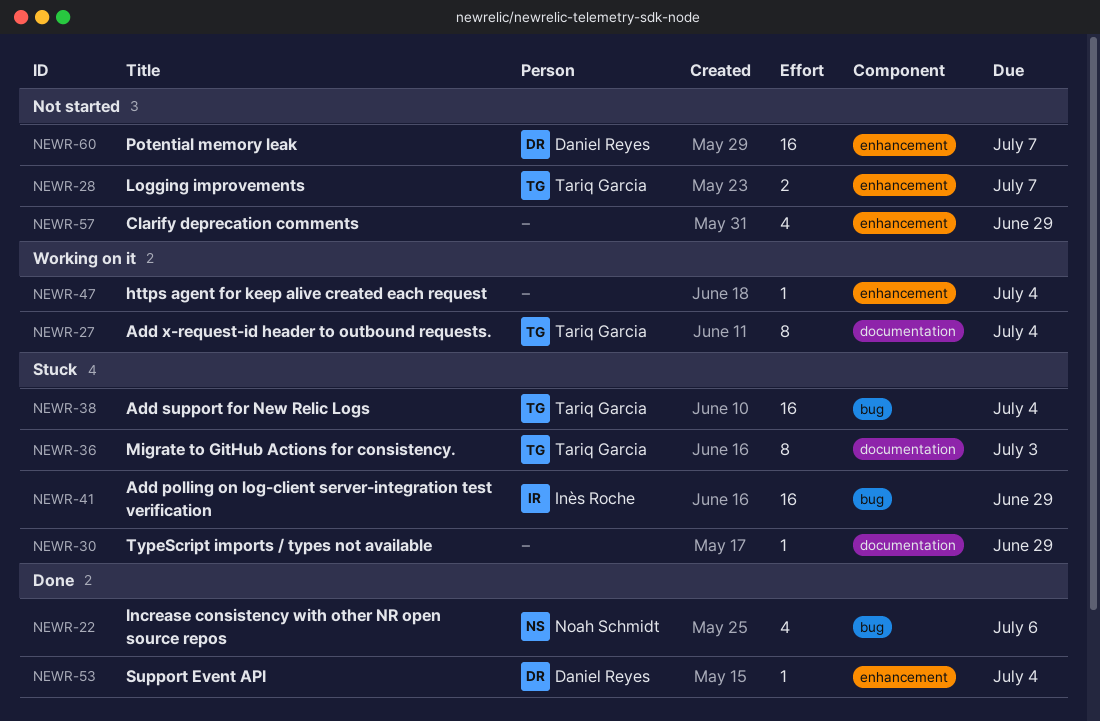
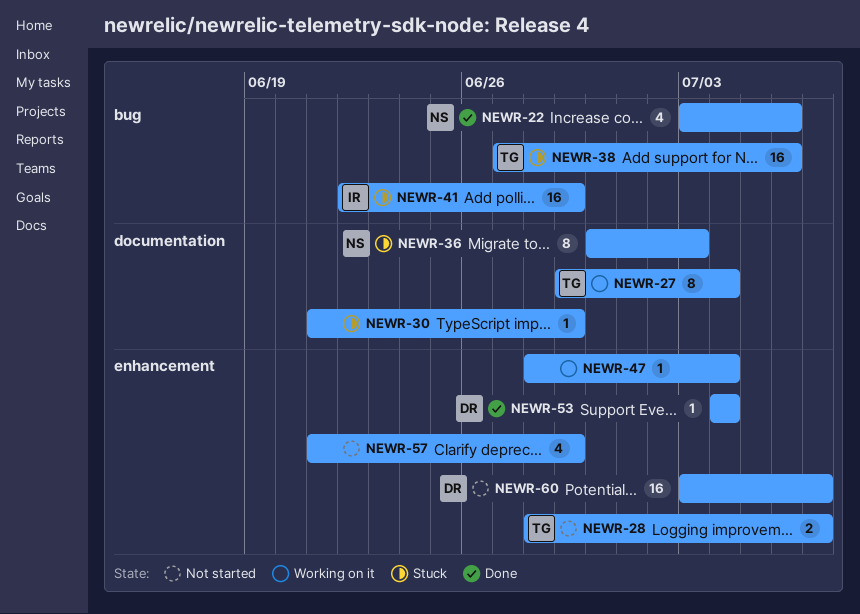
NEWR-36, owner: Tariq Garcia -> Noah Schmidt
NEWR-38, due: Jul 4 -> Jul 6

